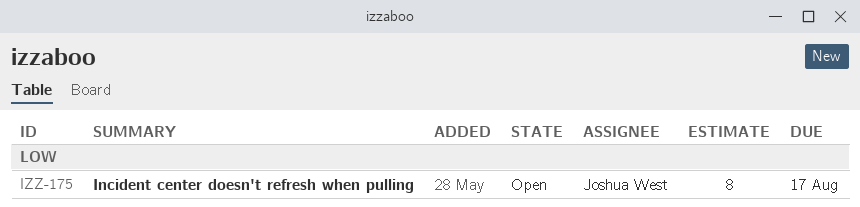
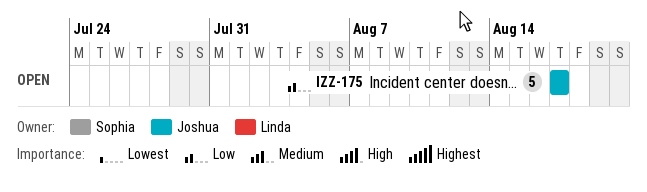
IZZ-175, estimate: 8 -> 5

